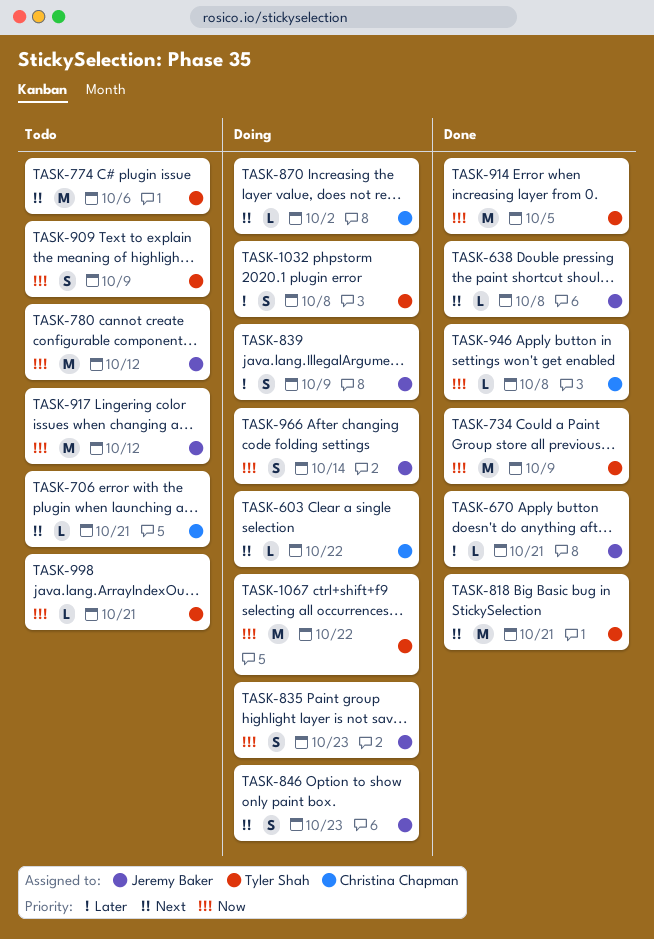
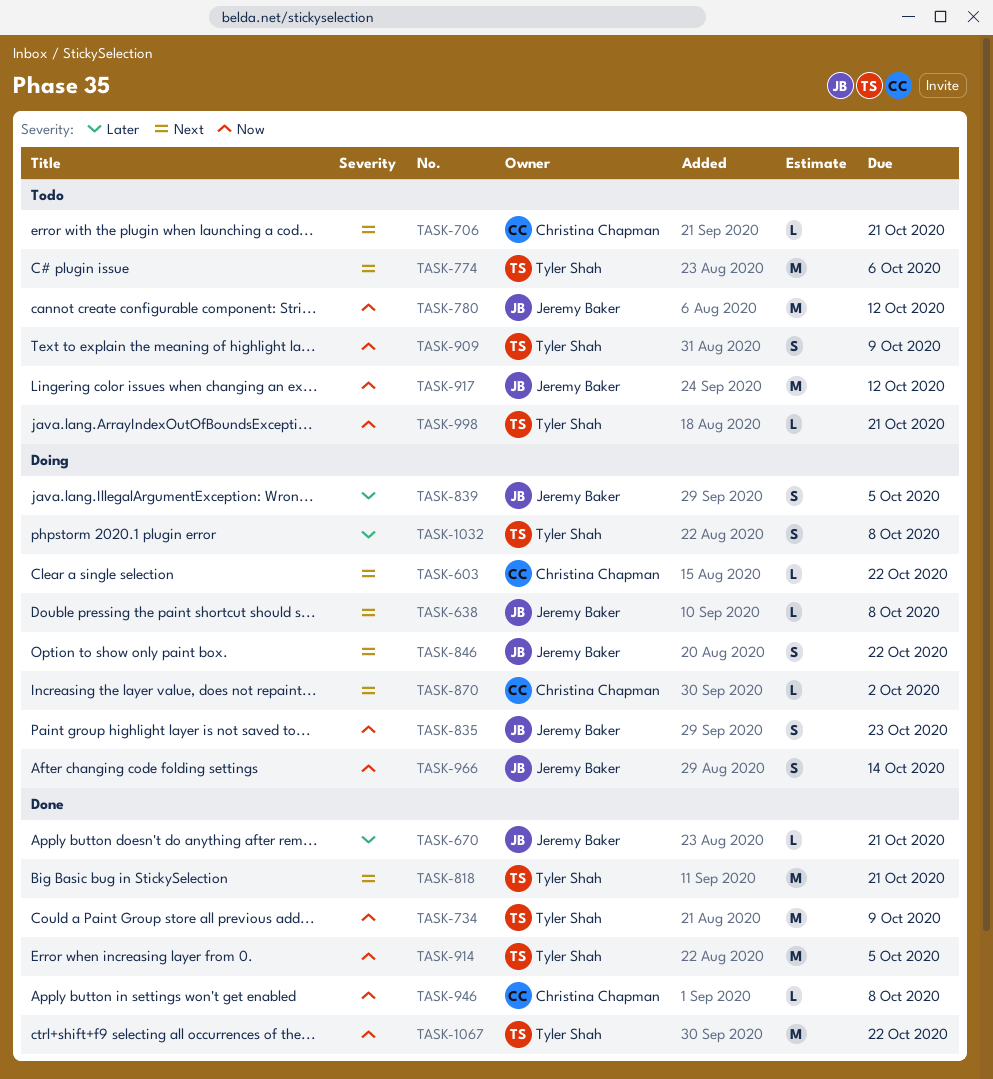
TASK-638, status: Done -> Doing
TASK-839, due: Oct 9 -> Oct 5
TASK-846, due: Oct 23 -> Oct 22
TASK-1067, status: Doing -> Done

